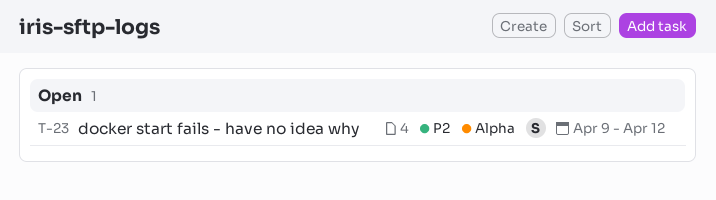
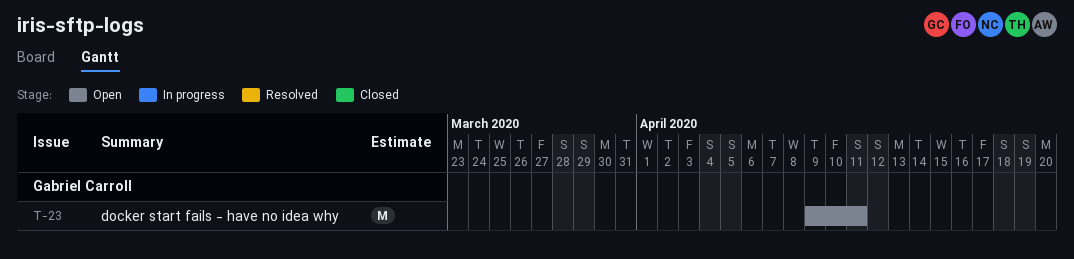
T-23, estimate: S -> M
T-23, due: Apr 12 -> Apr 11

